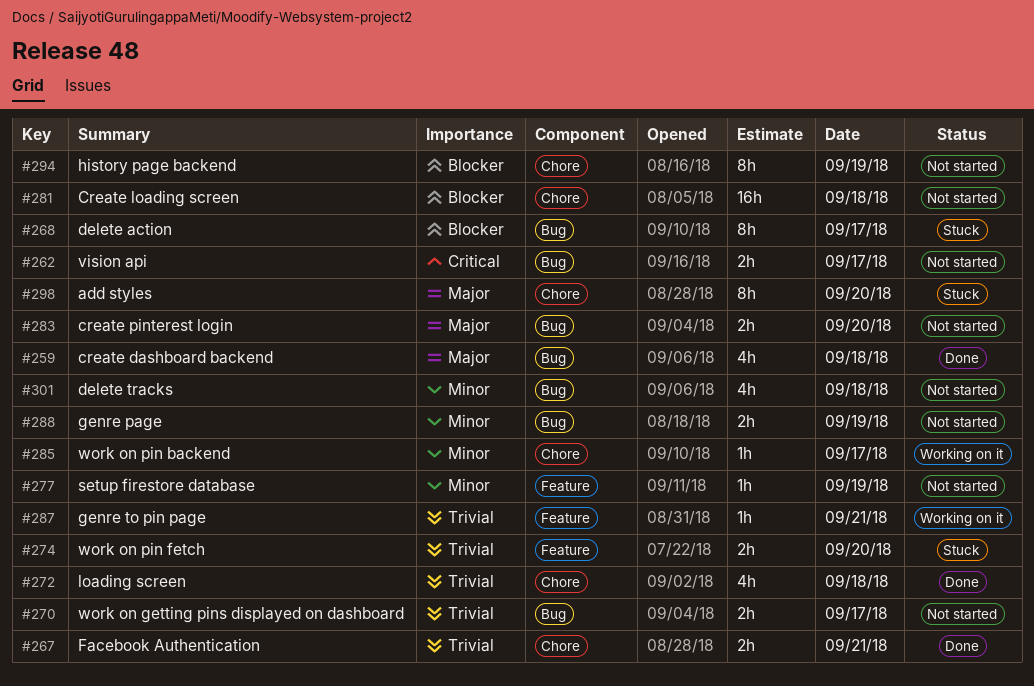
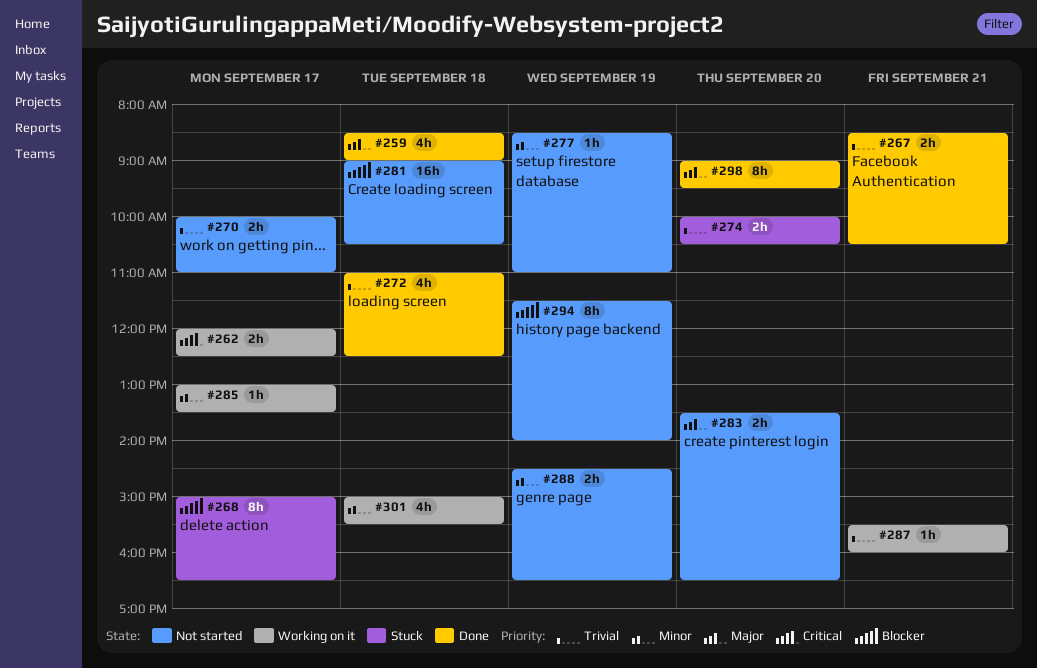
#262, status: Not started -> Working on it
#298, status: Stuck -> Done
#301, status: Not started -> Working on it

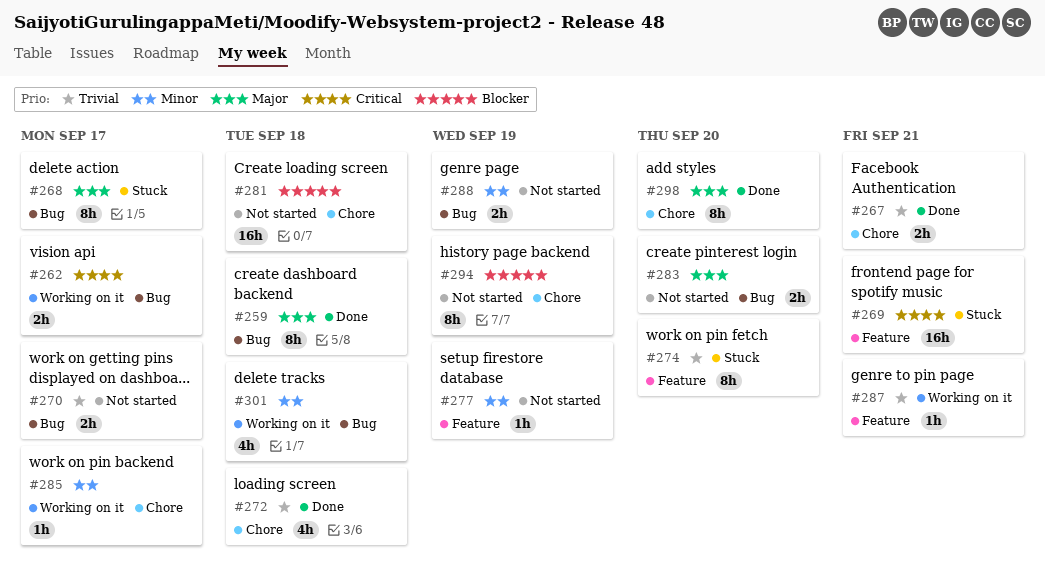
#259, estimate: 4h -> 8h
#268, priority: Blocker -> Major
#269: none -> present
#274, estimate: 2h -> 8h

